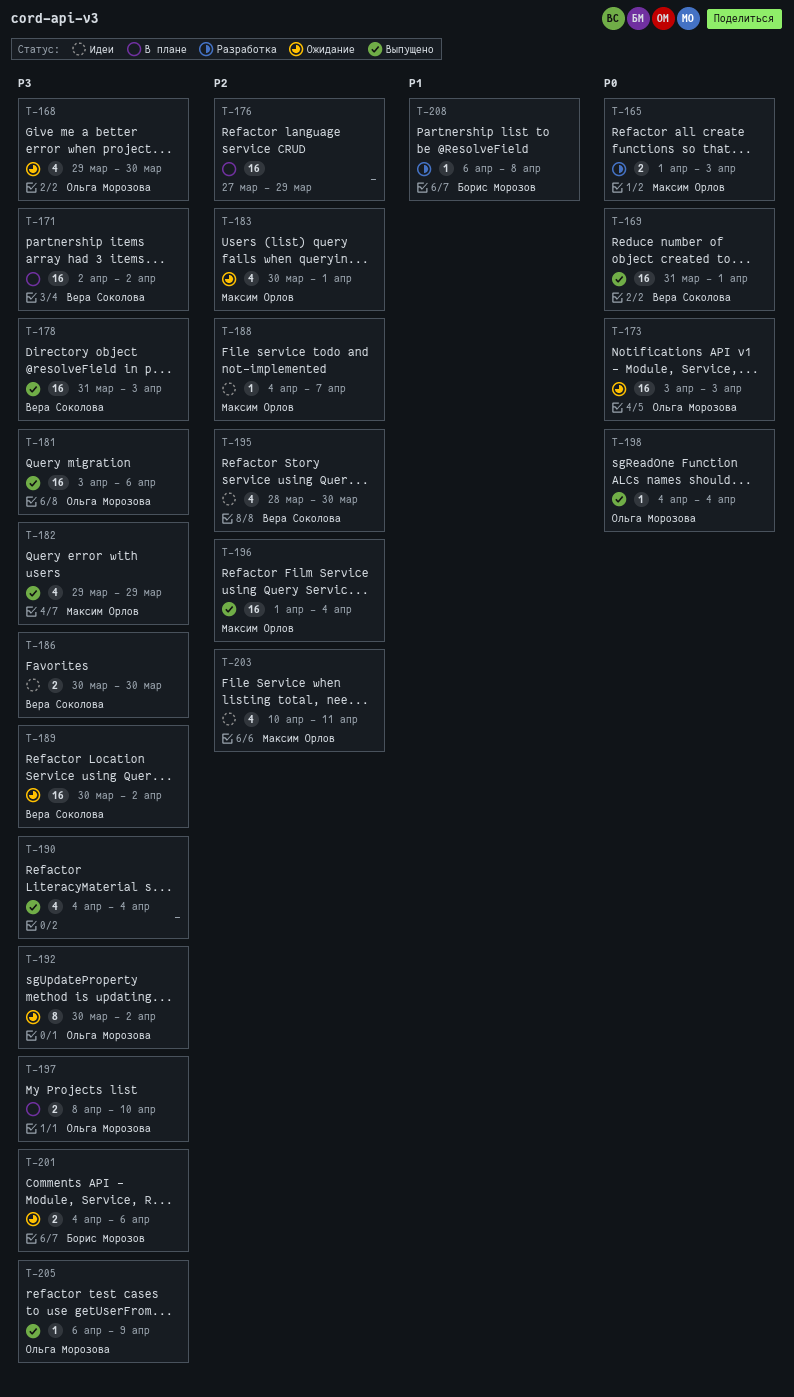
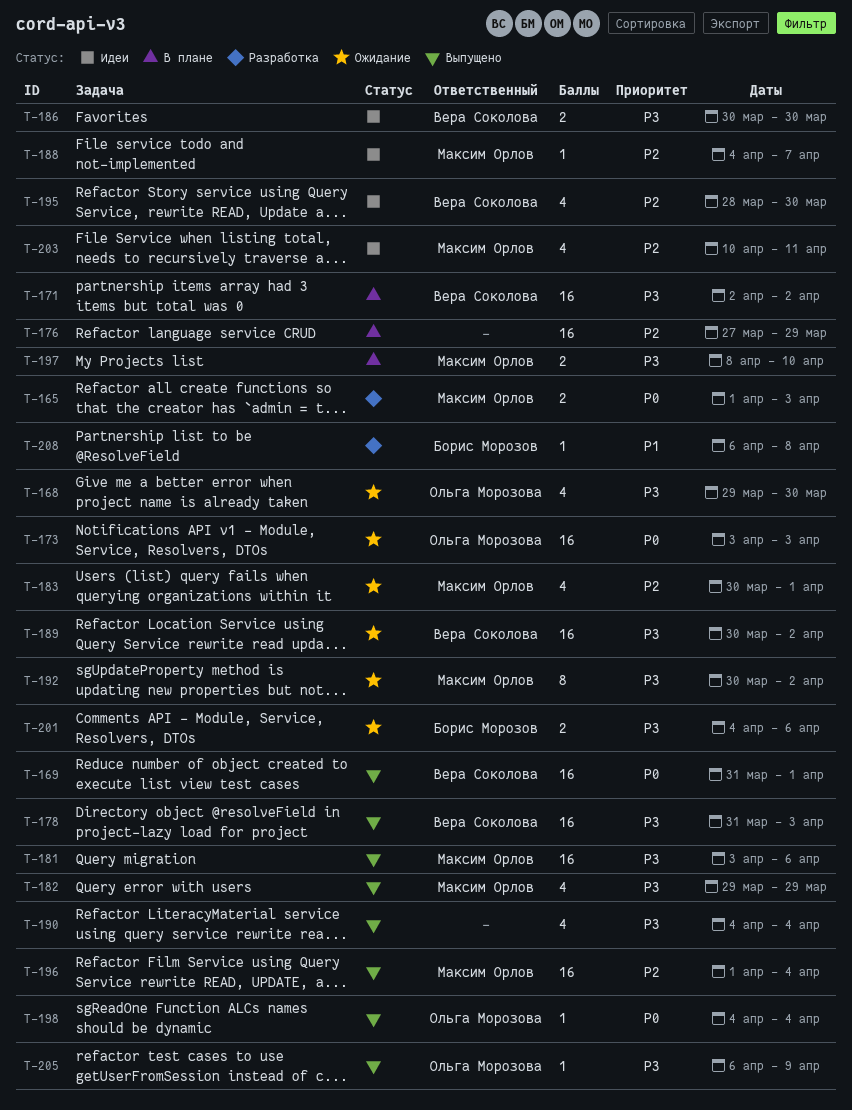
T-181, owner: Ольга Морозова -> Максим Орлов
T-192, owner: Ольга Морозова -> Максим Орлов
T-197, owner: Ольга Морозова -> Максим Орлов

